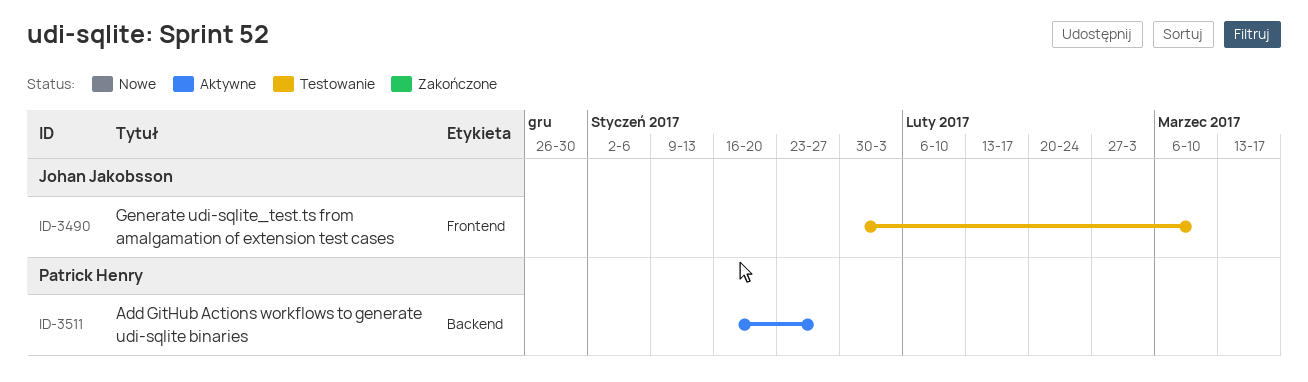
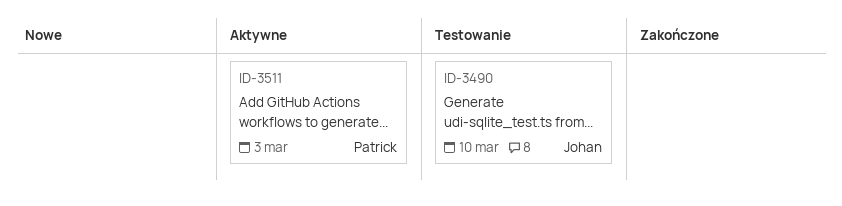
ID-3511, due: Jan 27 -> Mar 3

